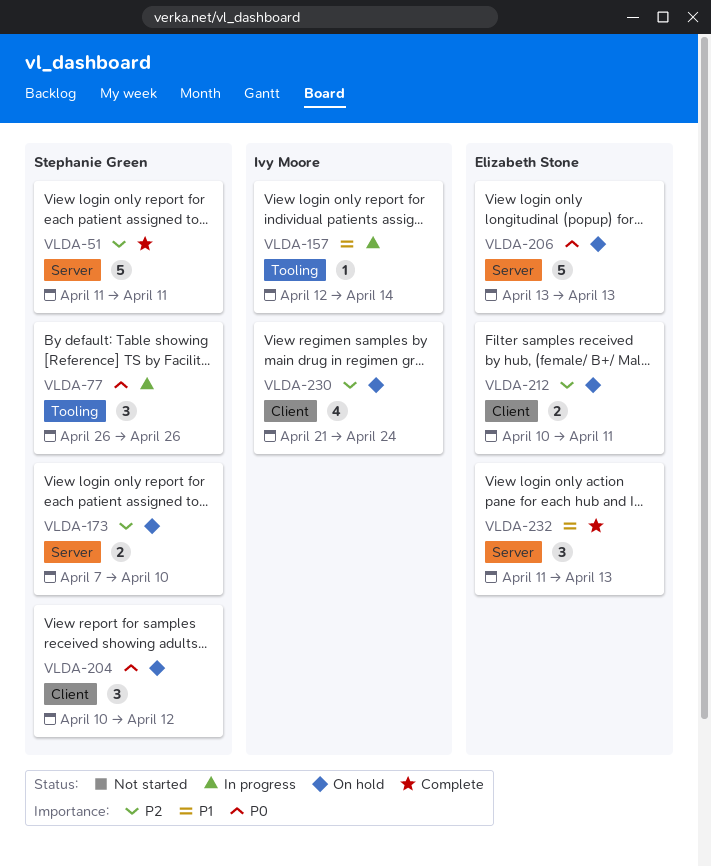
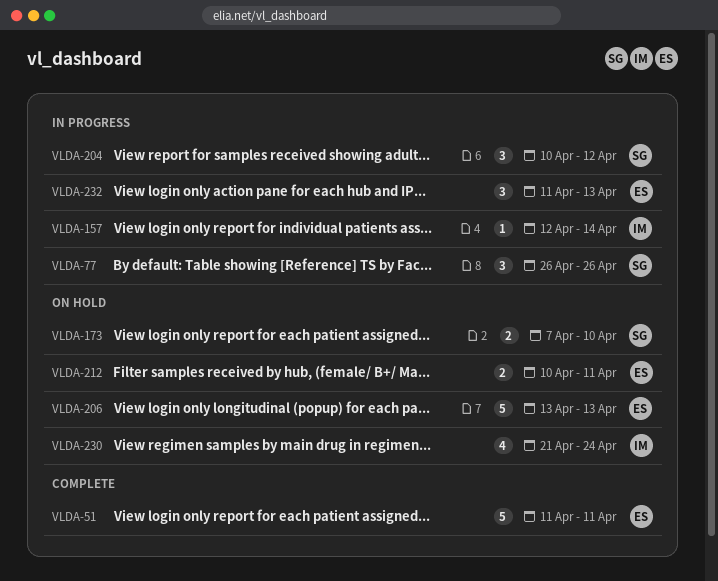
VLDA-51, owner: Stephanie Green -> Elizabeth Stone
VLDA-204, status: On hold -> In progress
VLDA-232, status: Complete -> In progress

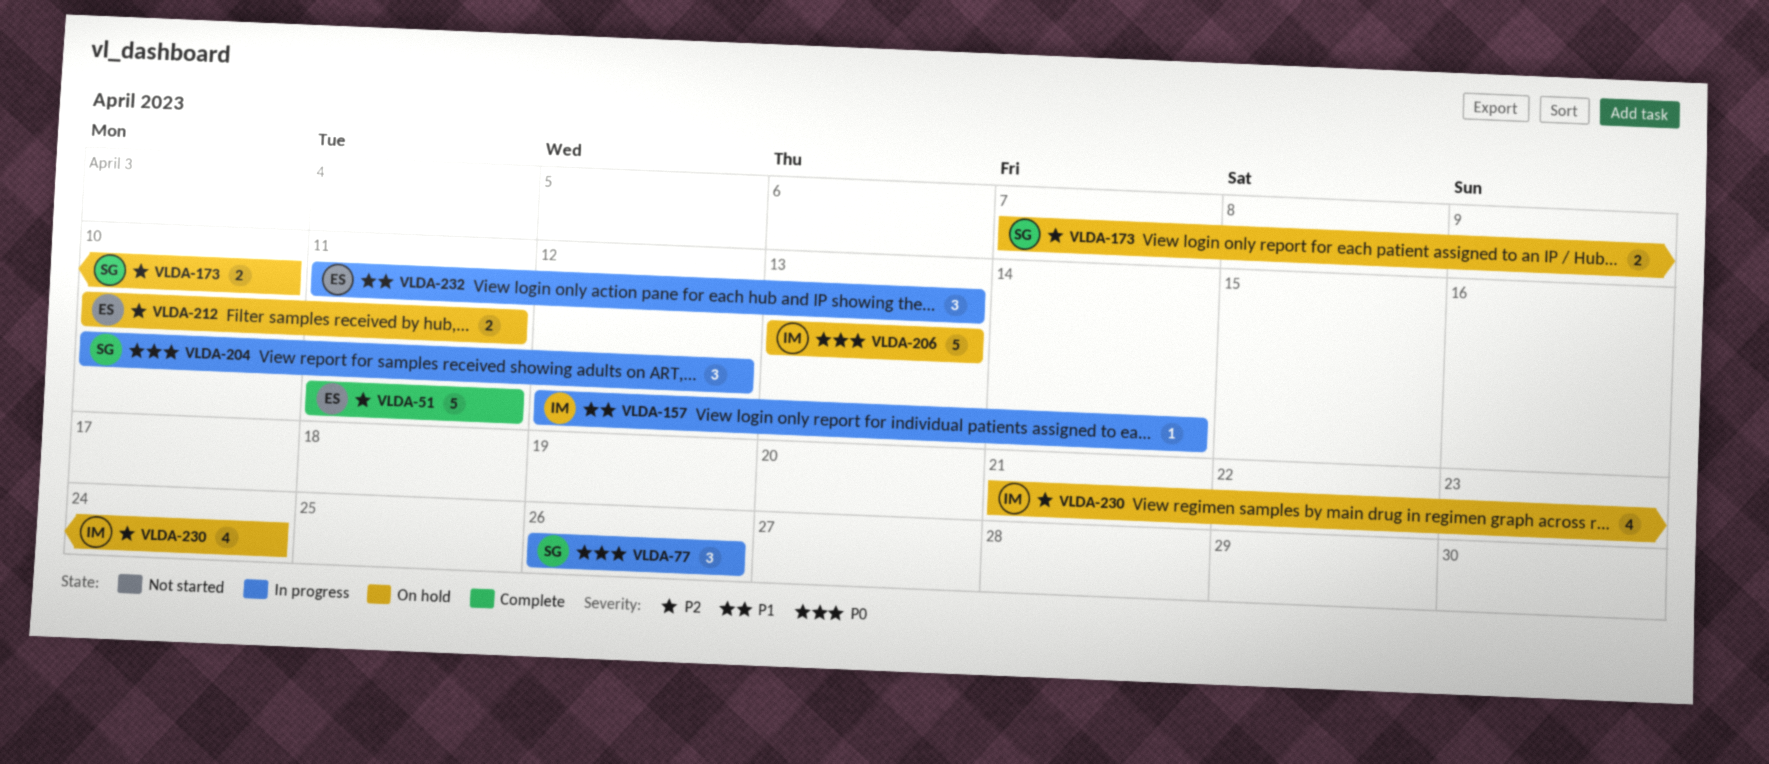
VLDA-206, owner: ES -> IM

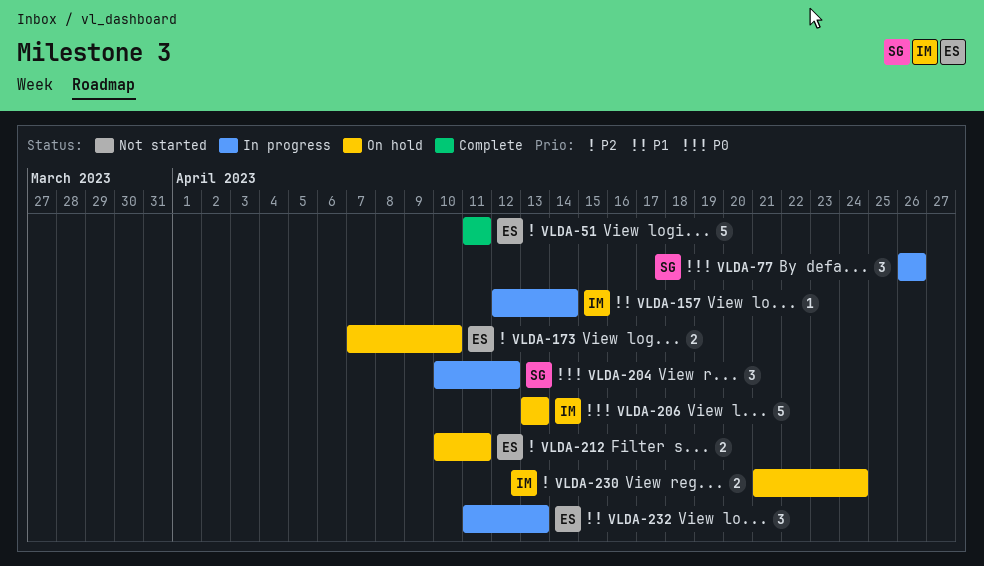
VLDA-173, owner: SG -> ES
VLDA-230, estimate: 4 -> 2

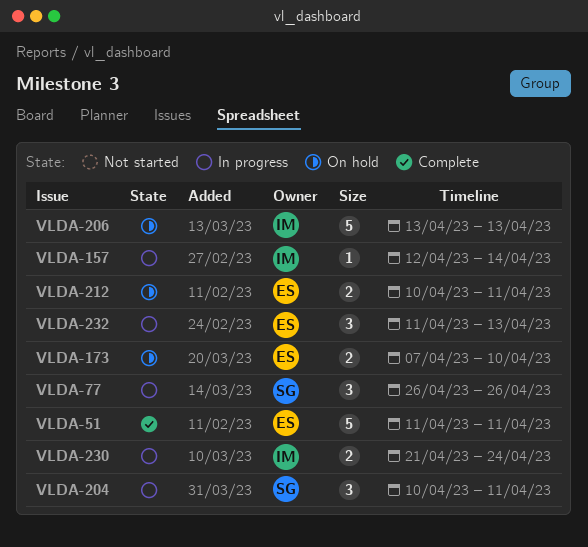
VLDA-204, due: Apr 12 -> Apr 11
VLDA-230, status: On hold -> In progress

